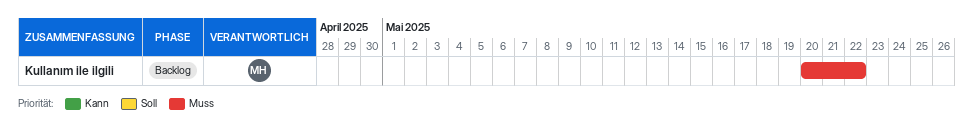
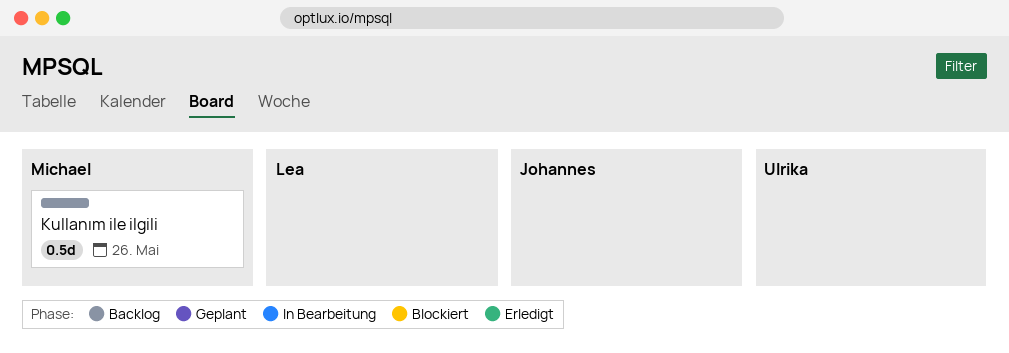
Kullanım ile ilgili, due: May 22 -> May 26

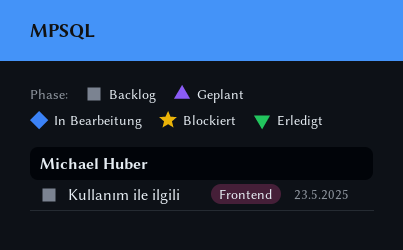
Kullanım ile ilgili, due: May 26 -> May 23

